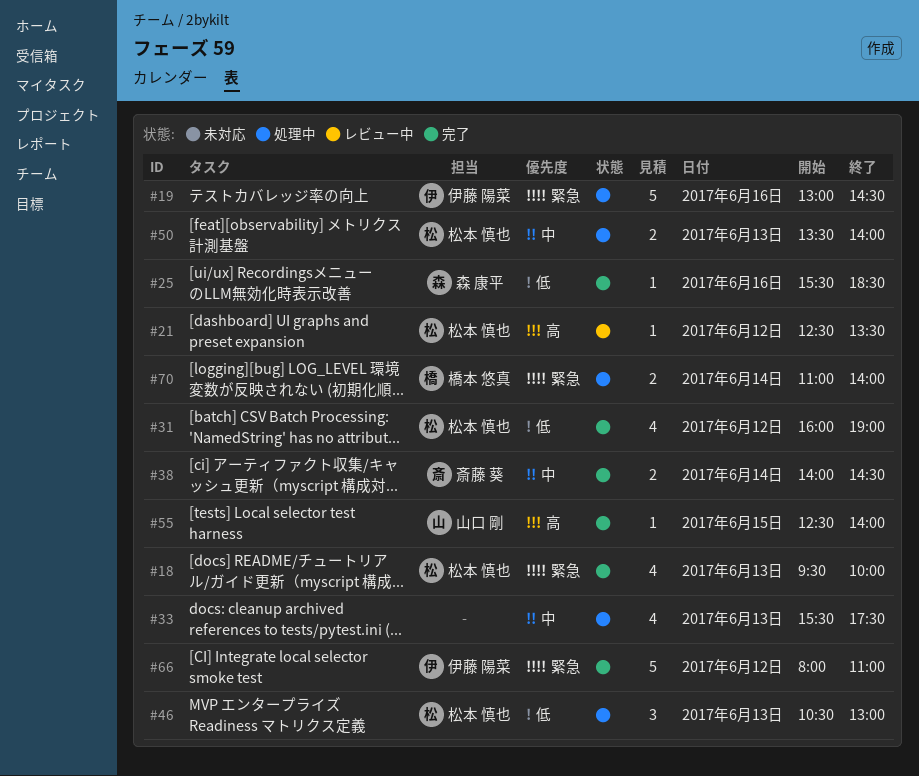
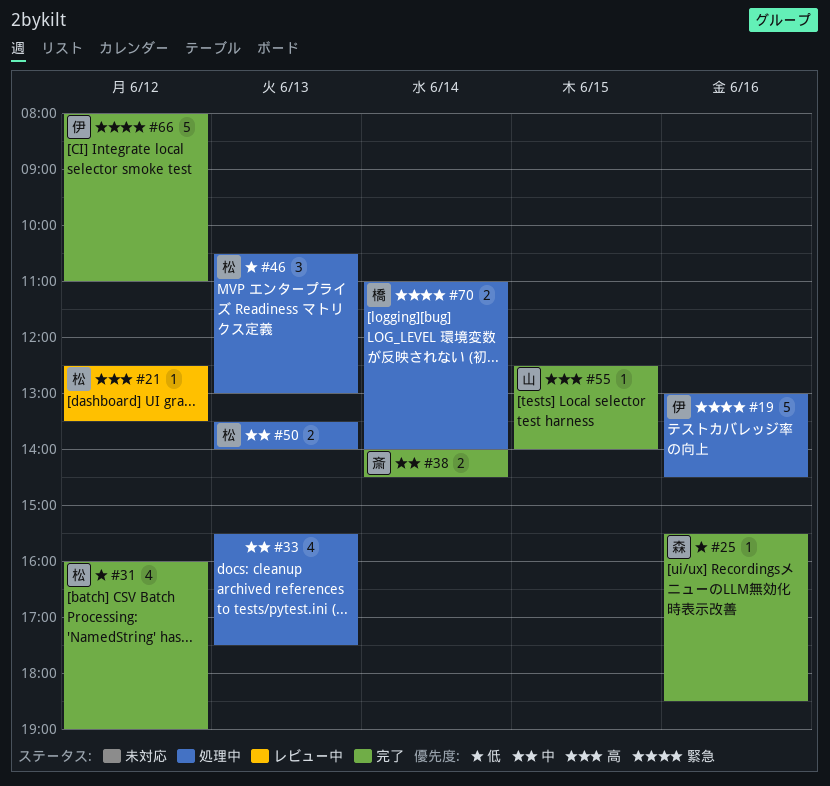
#18: present -> none

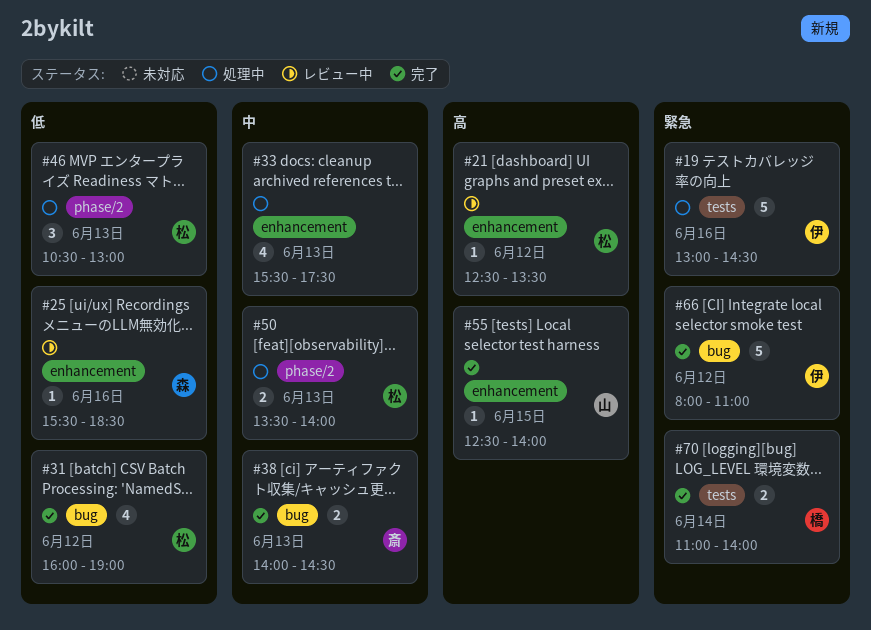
#25, status: 完了 -> レビュー中
#38, day: Jun 14 -> Jun 13
#70, status: 処理中 -> 完了

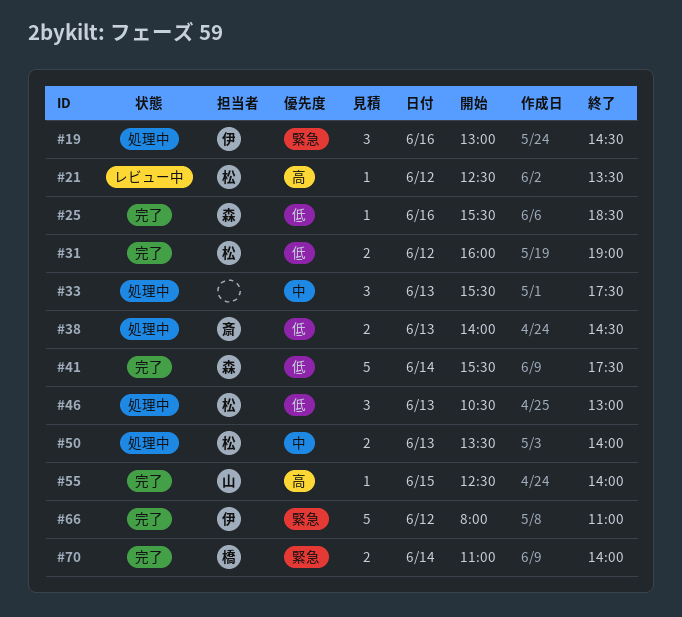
#19, estimate: 5 -> 3
#25, status: レビュー中 -> 完了
#31, estimate: 4 -> 2
#33, estimate: 4 -> 3
#38, status: 完了 -> 処理中
#38, priority: 中 -> 低
#41: none -> present

